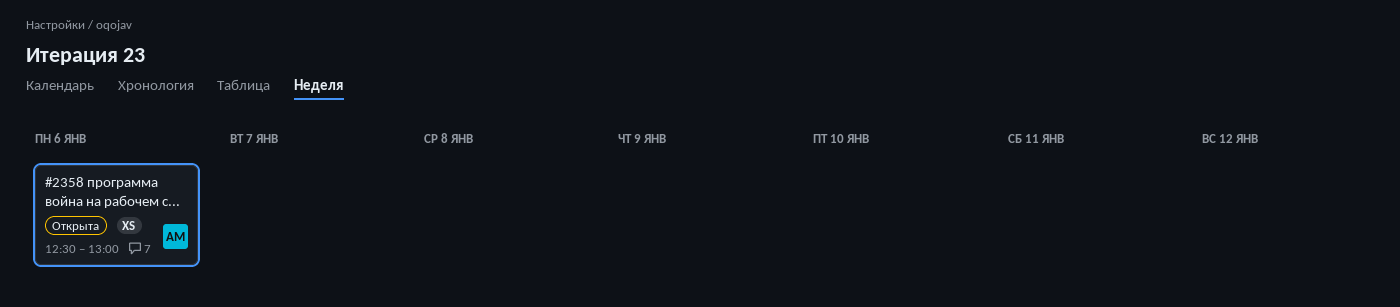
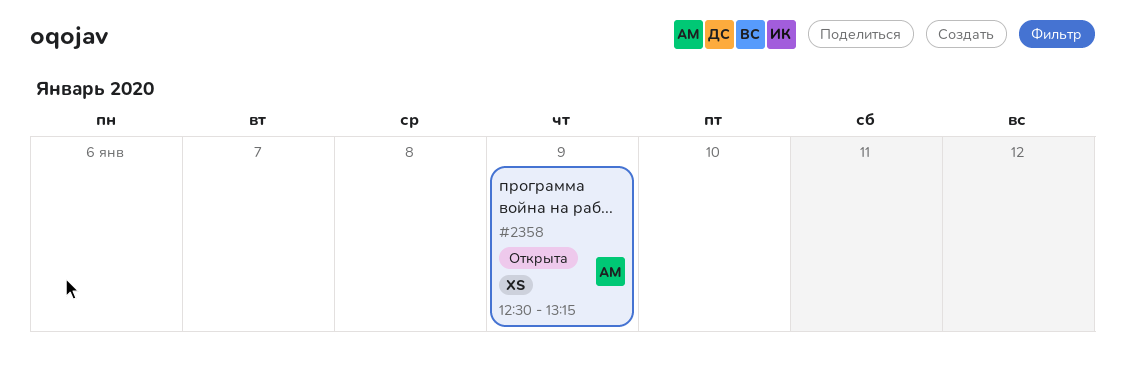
#2358, day: Jan 6 -> Jan 9
#2358, ends: 13:00 -> 13:15

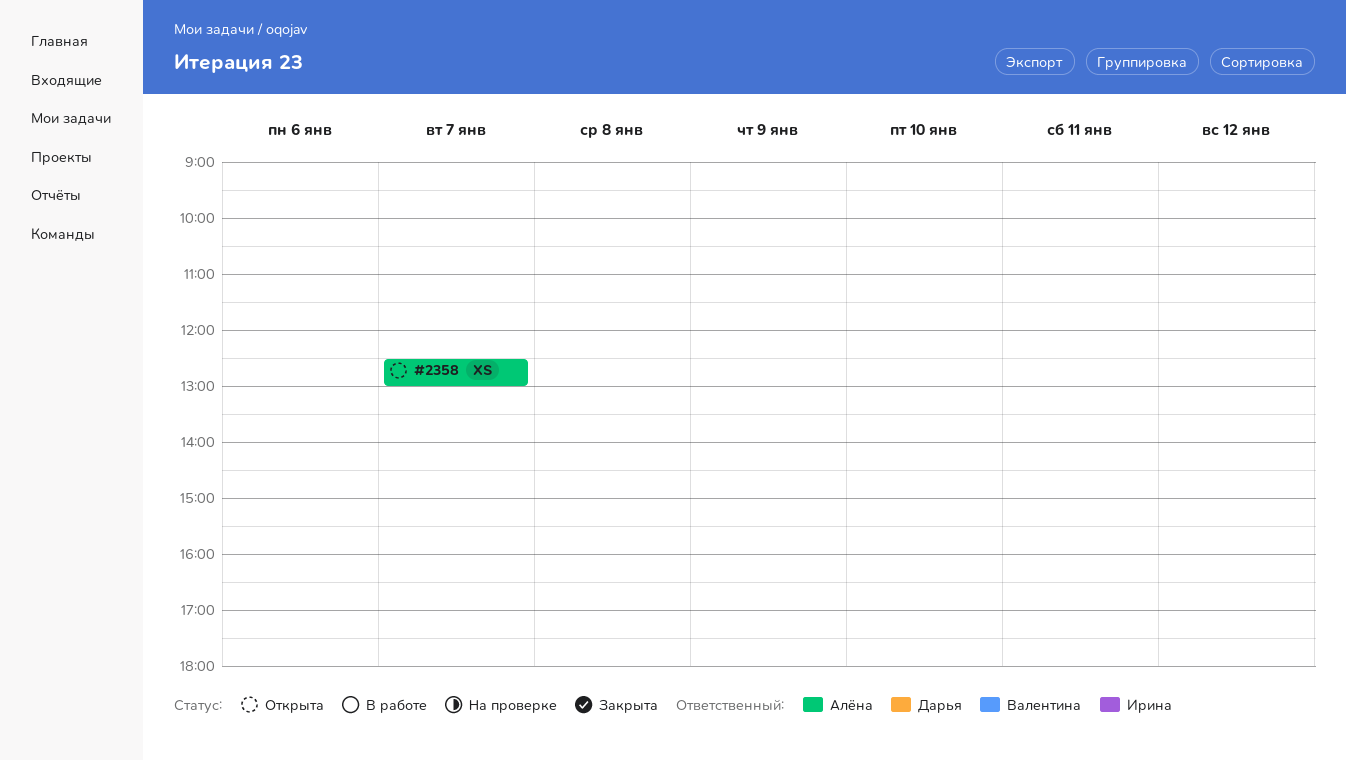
#2358, day: Jan 9 -> Jan 7
#2358, ends: 13:15 -> 13:00

